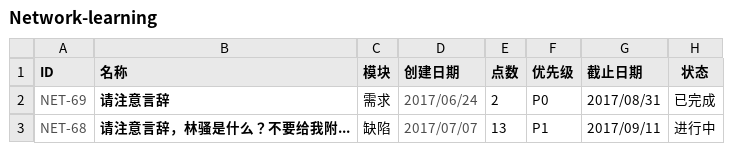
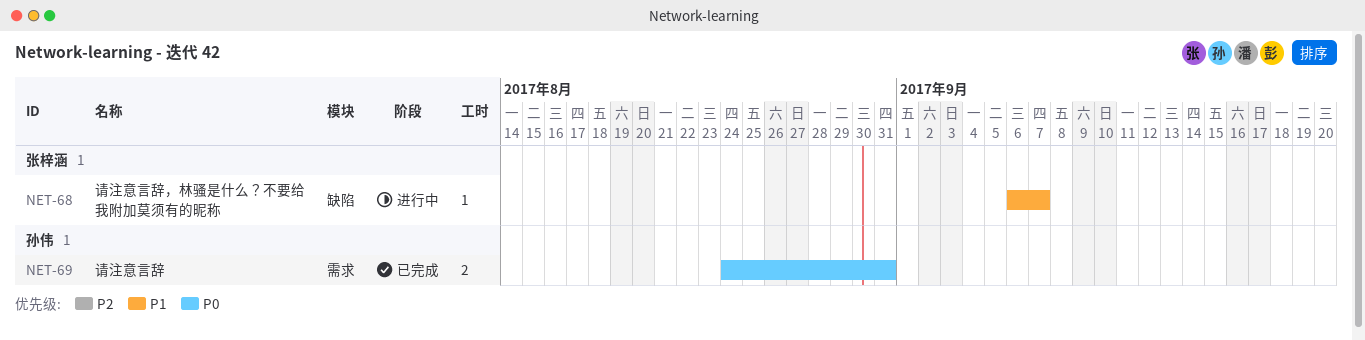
NET-68, estimate: 13 -> 1
NET-68, due: Sep 11 -> Sep 7

